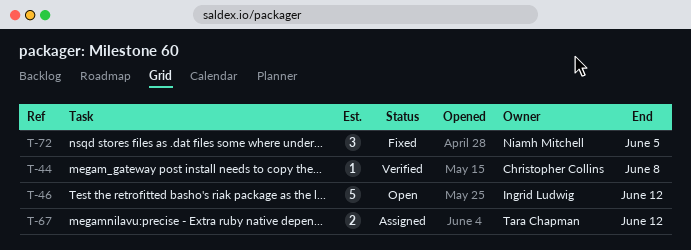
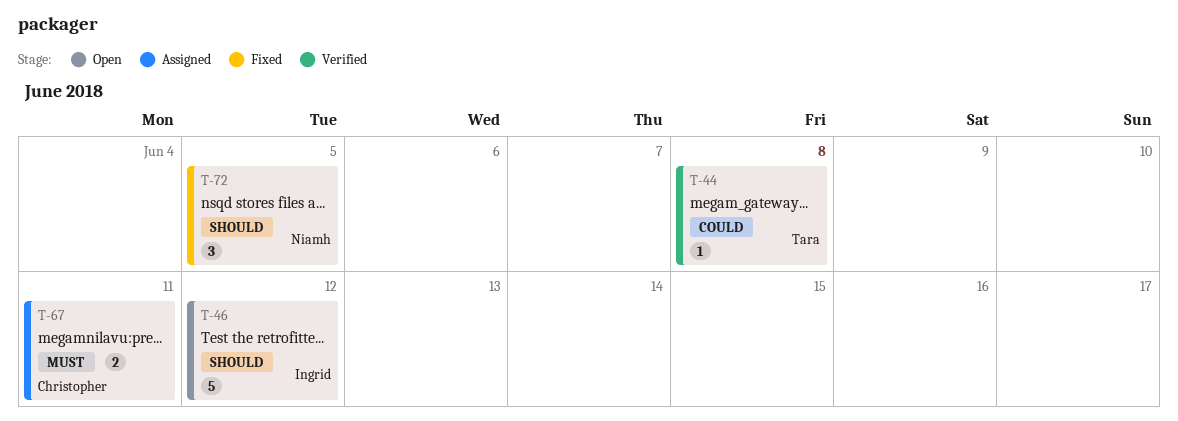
T-44, owner: Christopher Collins -> Tara Chapman
T-67, owner: Tara Chapman -> Christopher Collins
T-67, due: Jun 12 -> Jun 11

